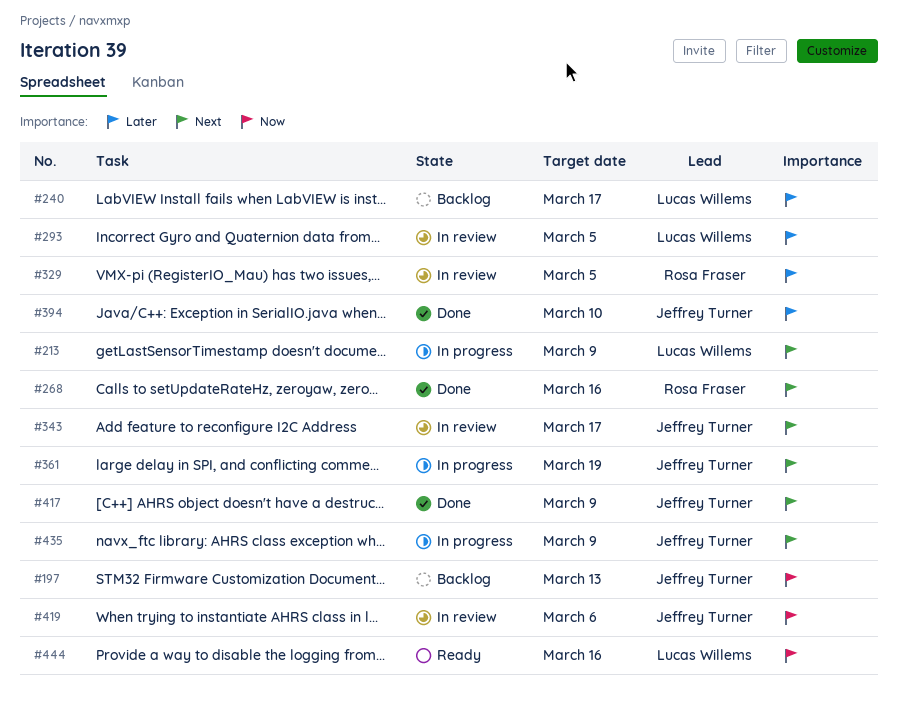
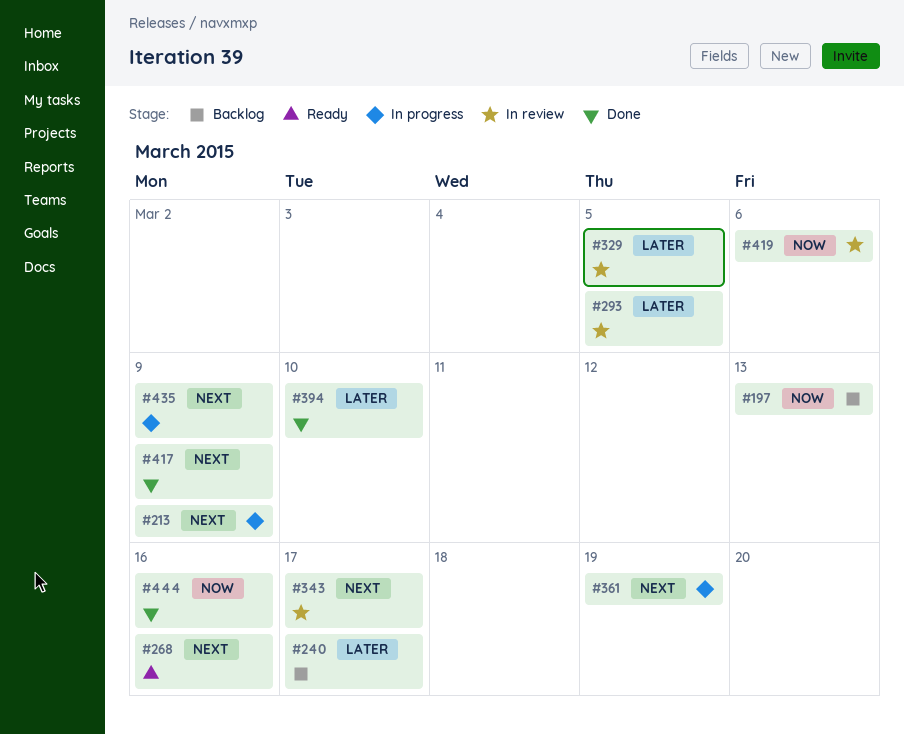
#268, status: Done -> Ready
#444, status: Ready -> Done

